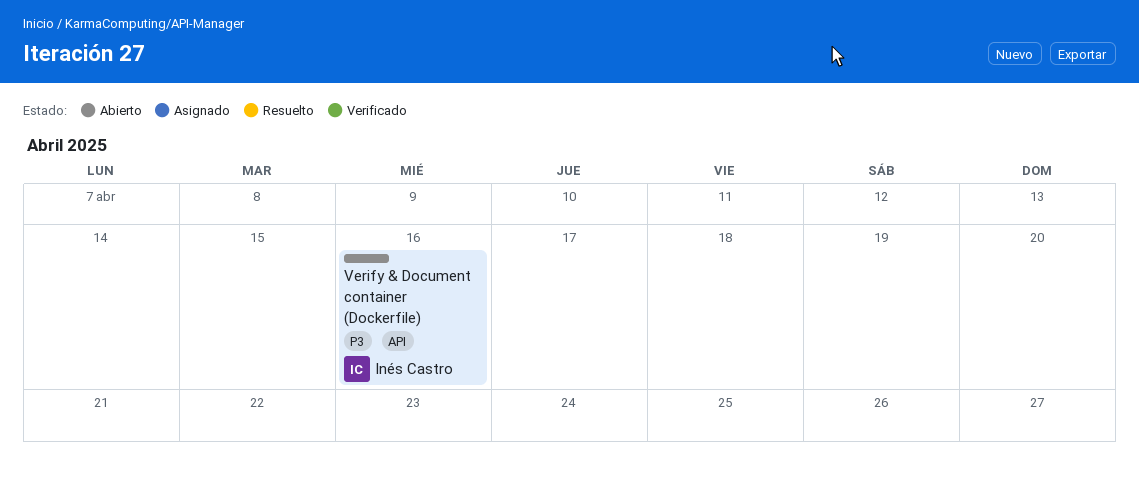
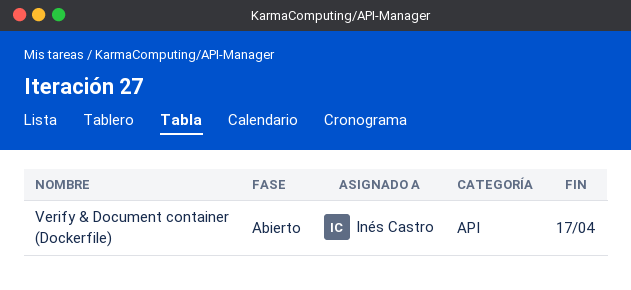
Verify & Document container (Dockerfile), due: Apr 16 -> Apr 17

